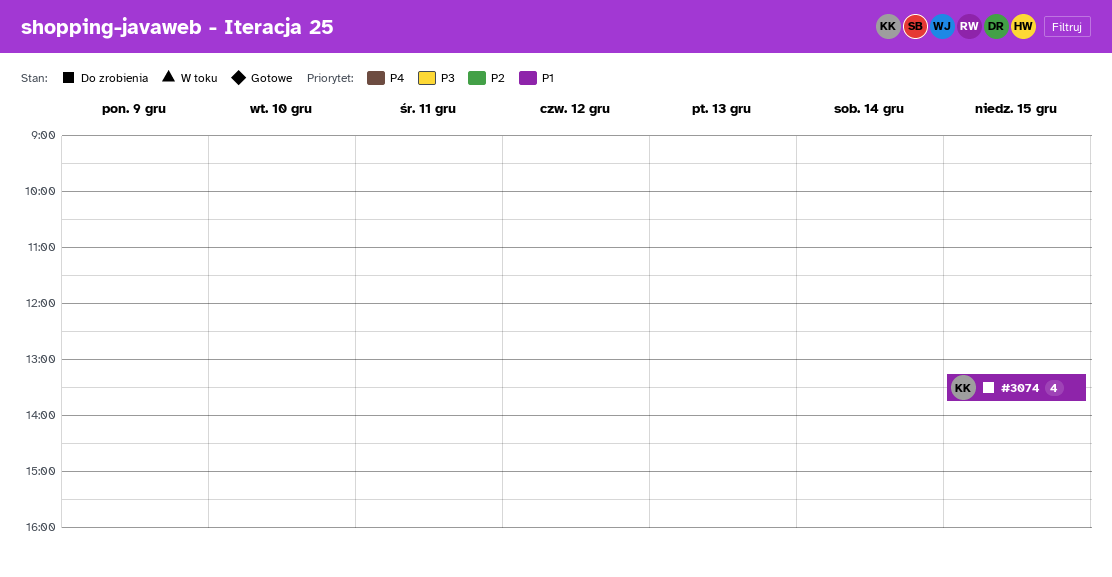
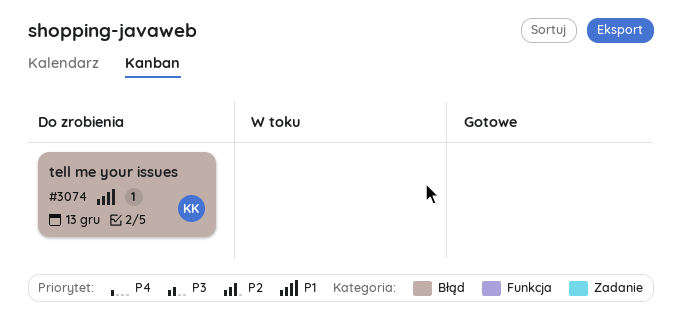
#3074, estimate: 4 -> 1
#3074, day: Dec 15 -> Dec 13

